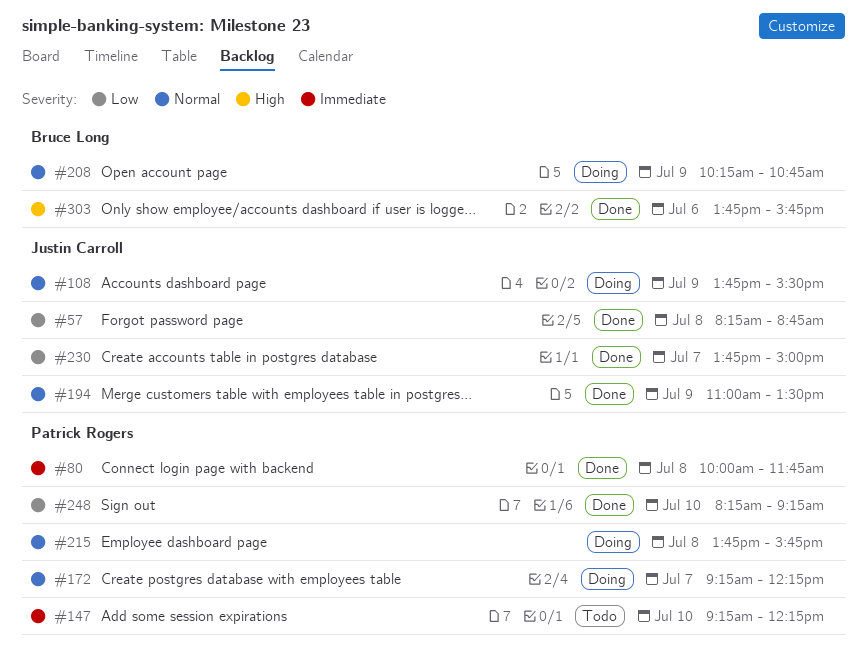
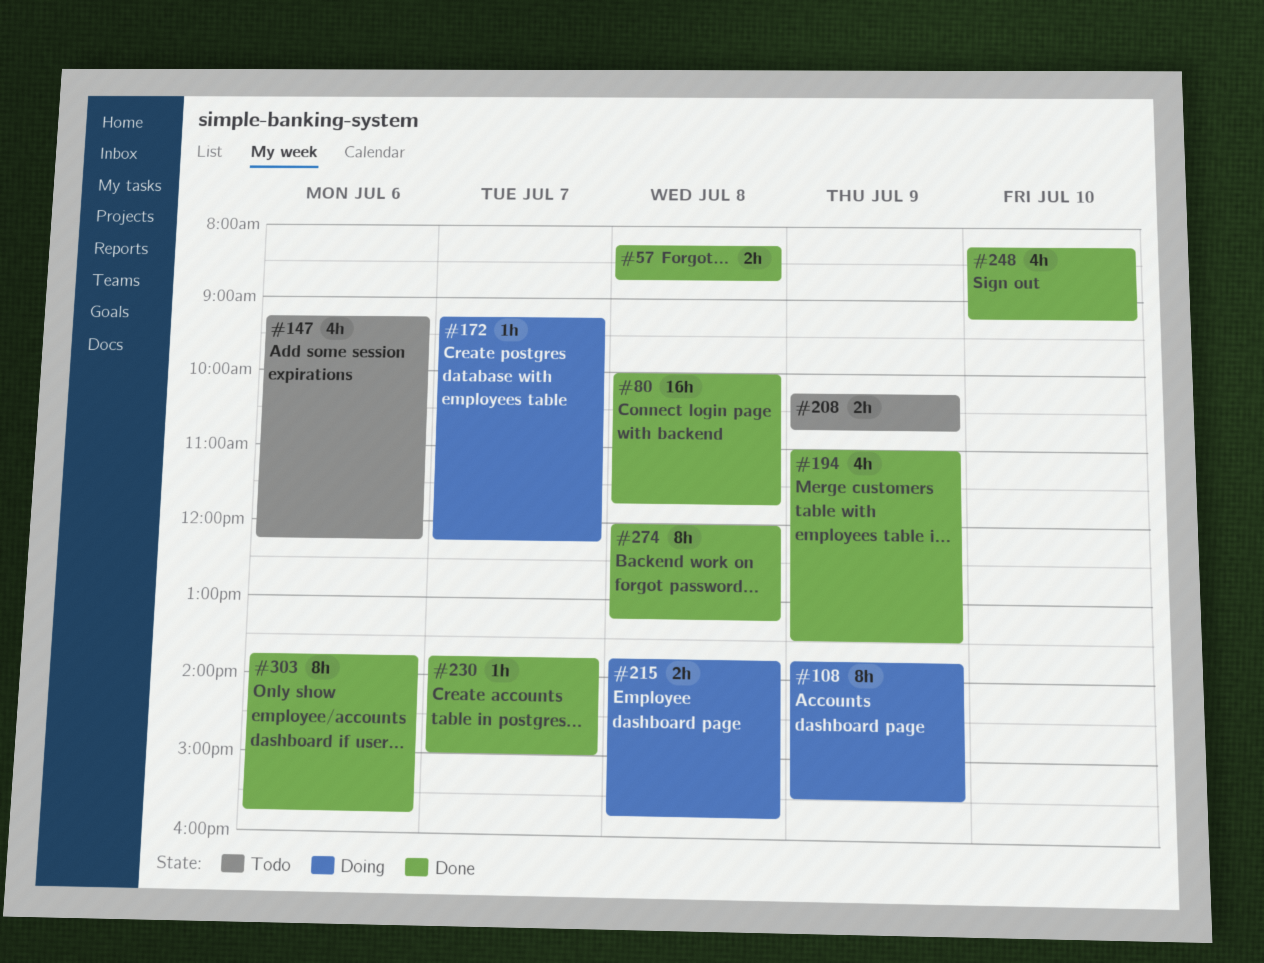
#147, day: Jul 10 -> Jul 6
#208, status: Doing -> Todo
#274: none -> present

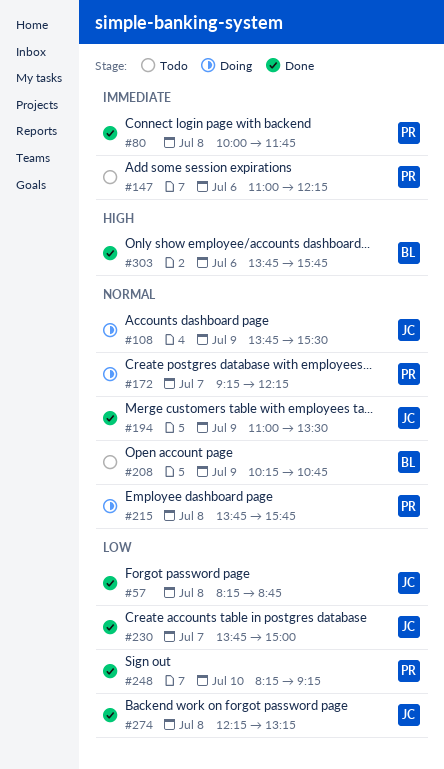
#147, begins: 09:15 -> 11:00
#274, begins: 12:00 -> 12:15

